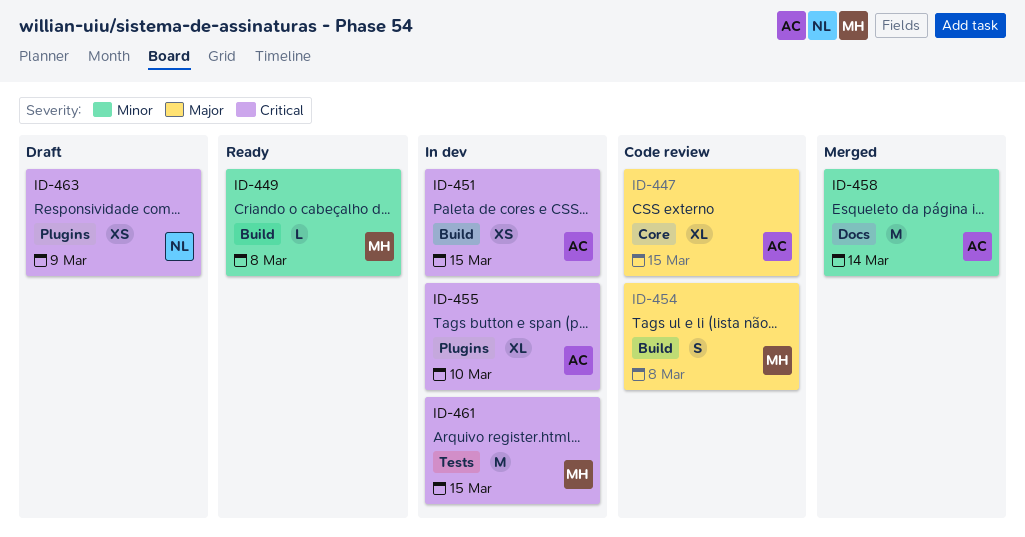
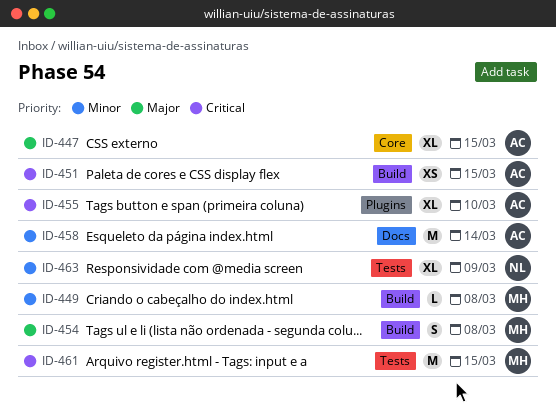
ID-463, priority: Critical -> Minor
ID-463, label: Plugins -> Tests
ID-463, estimate: XS -> XL

